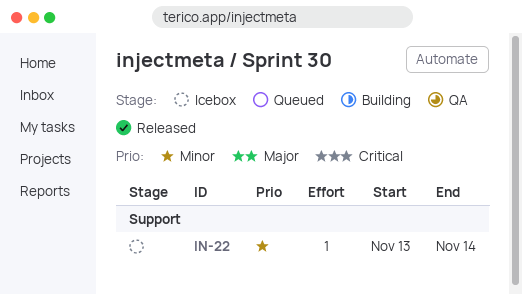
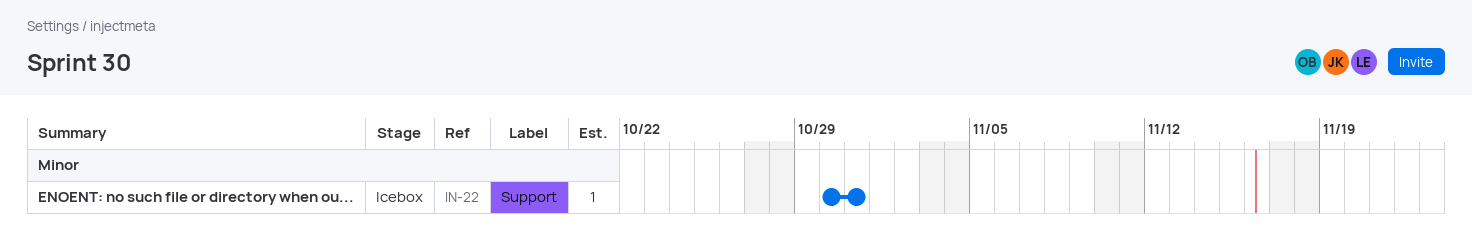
IN-22, start: Nov 13 -> Oct 30
IN-22, due: Nov 14 -> Oct 31

